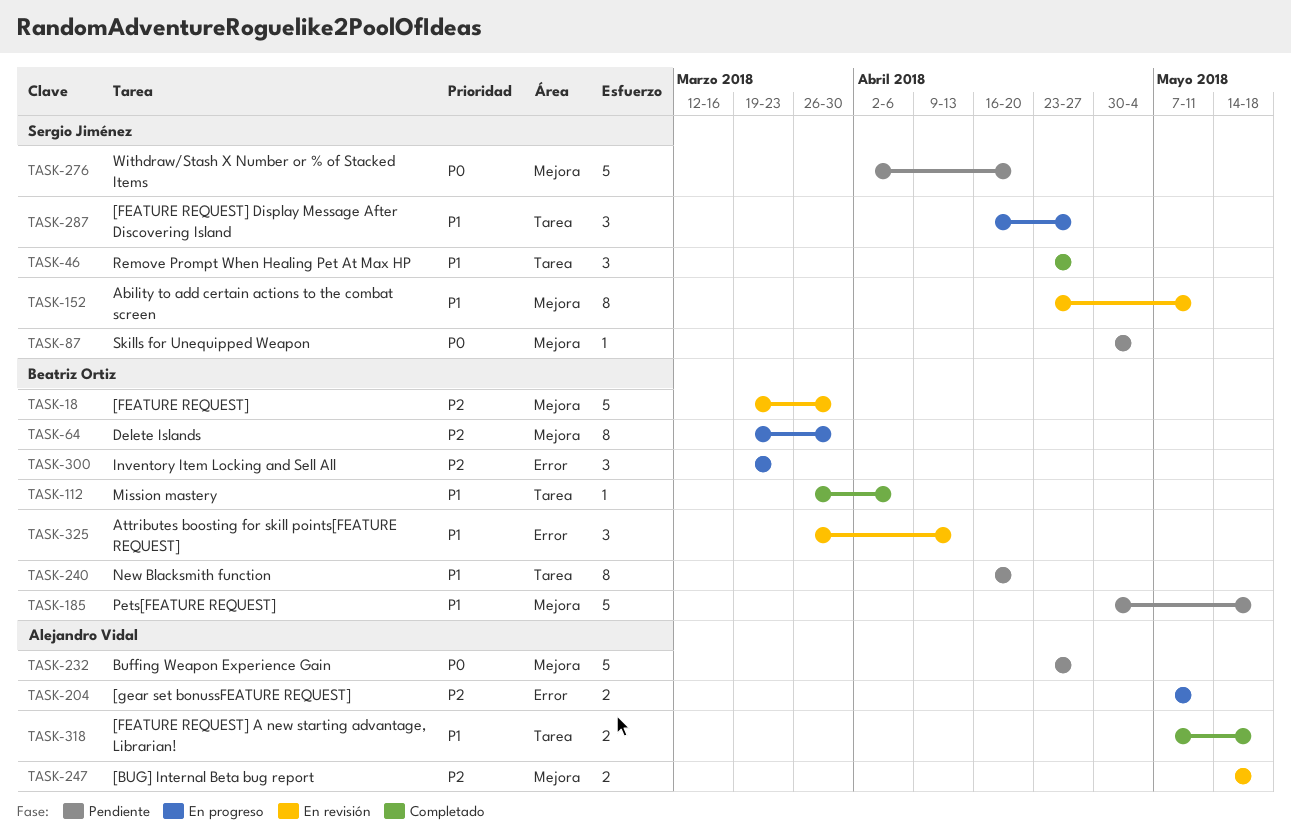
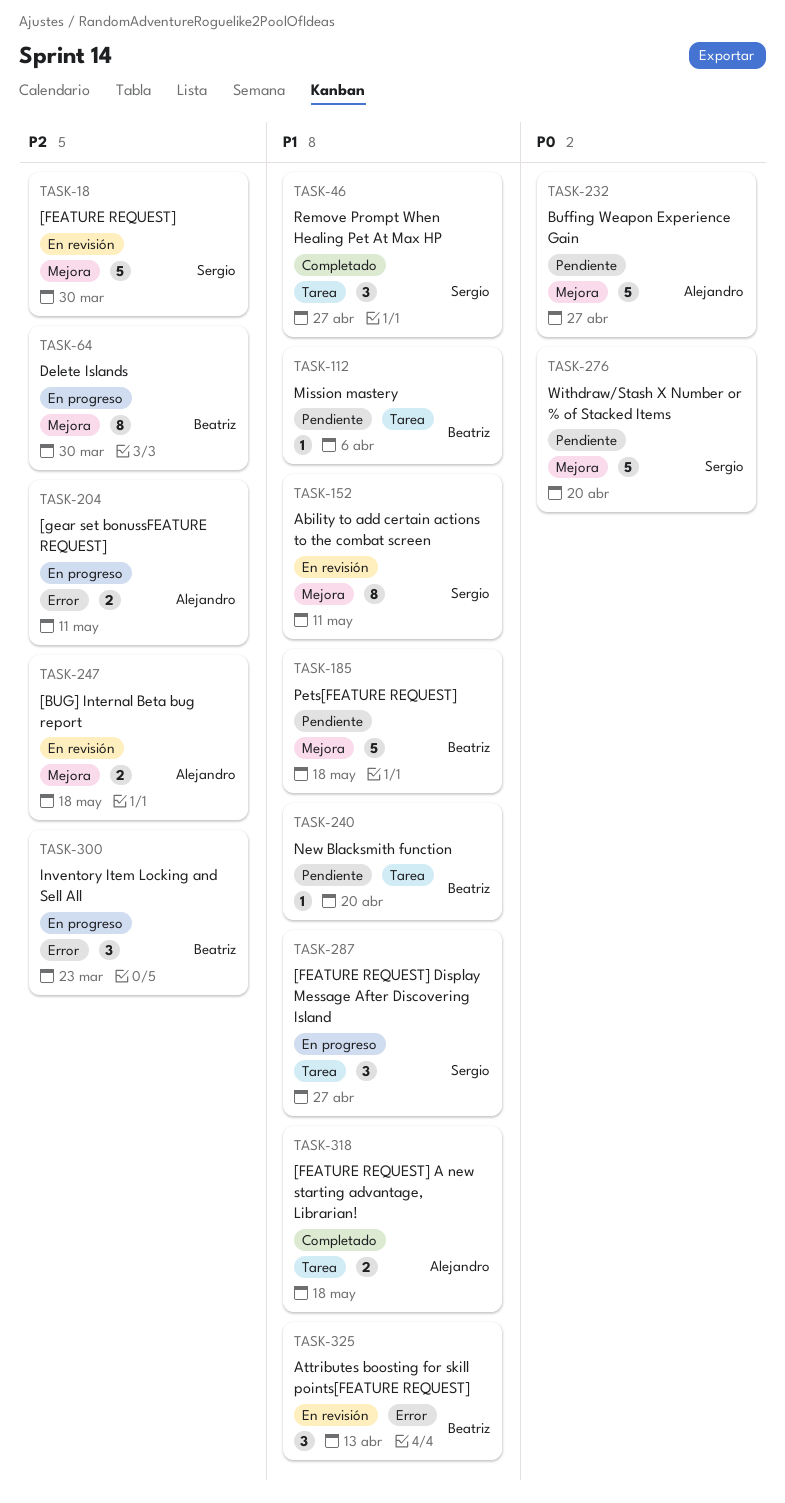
TASK-18, owner: Beatriz Ortiz -> Sergio Jiménez
TASK-87: present -> none
TASK-112, status: Completado -> Pendiente
TASK-240, estimate: 8 -> 1

